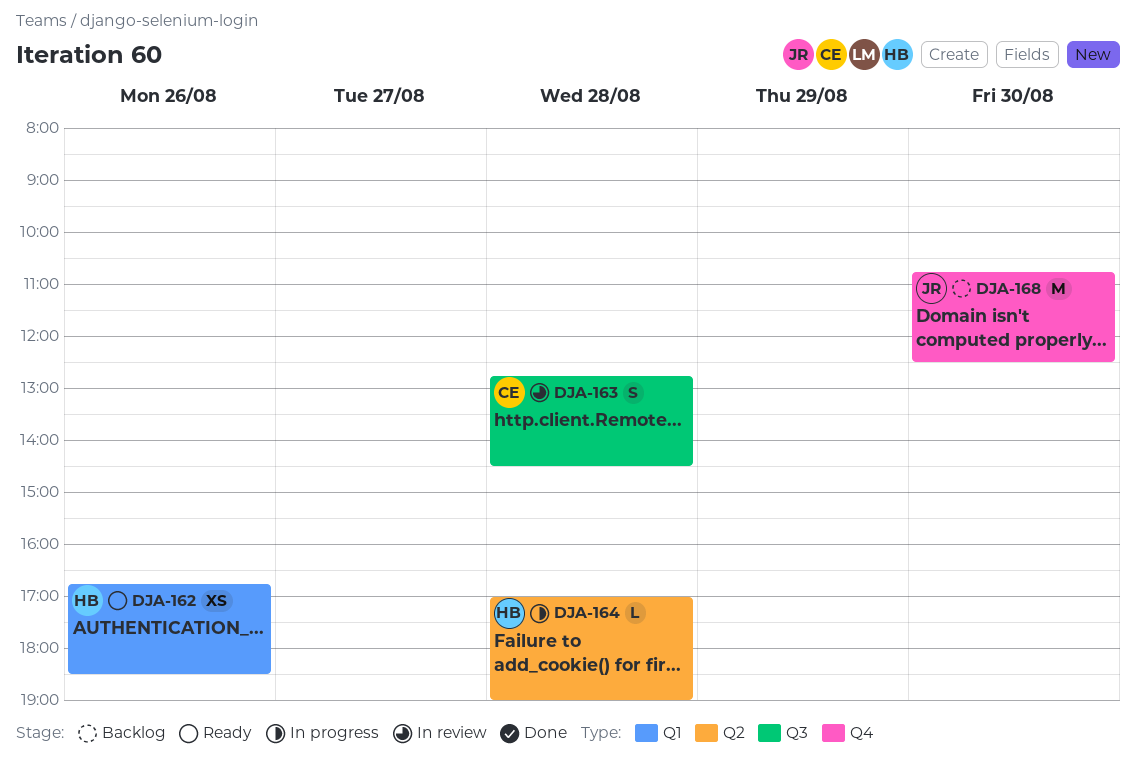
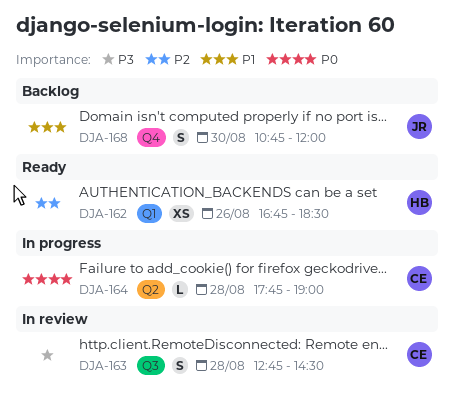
DJA-164, owner: HB -> CE
DJA-164, begins: 17:00 -> 17:45
DJA-168, estimate: M -> S
DJA-168, ends: 12:30 -> 12:00

